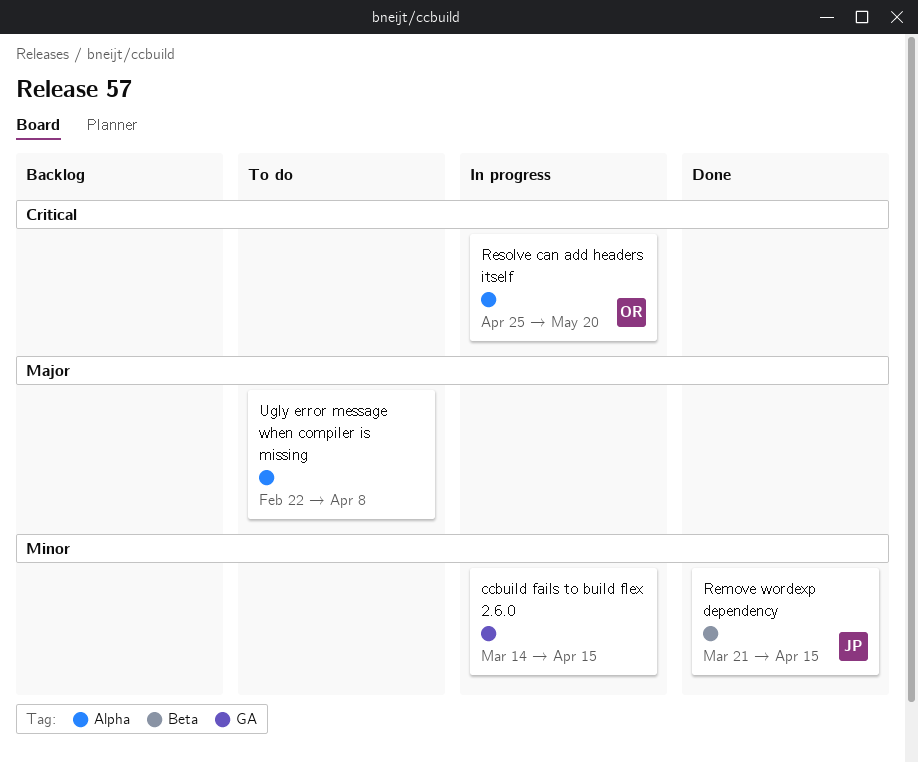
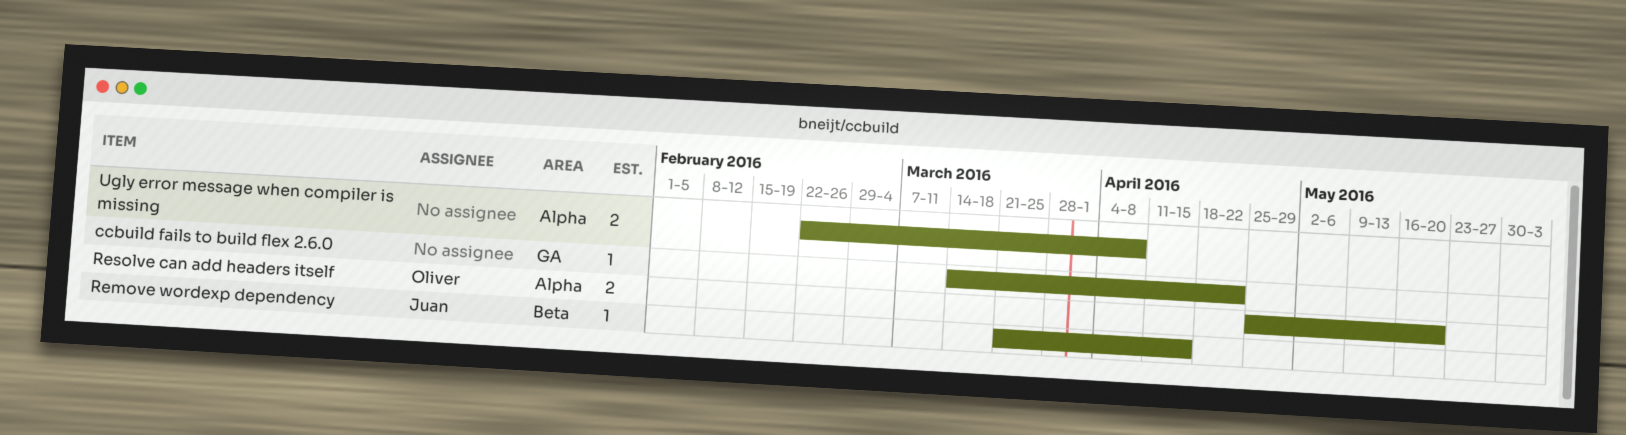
ccbuild fails to build flex 2.6.0, due: Apr 15 -> Apr 22

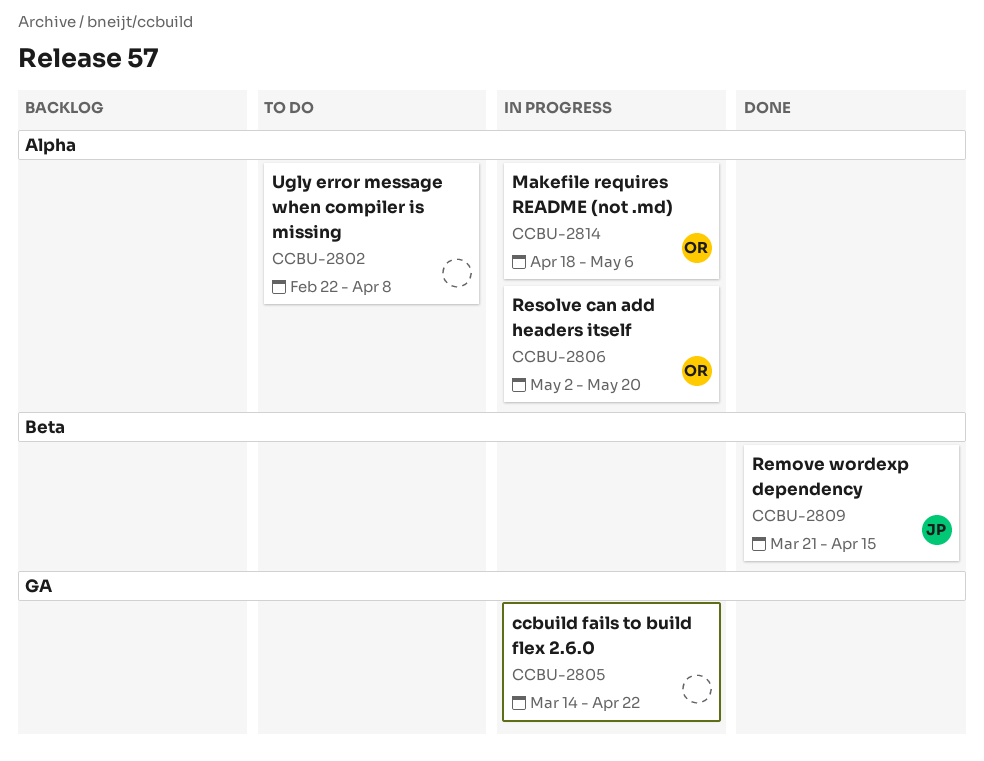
Makefile requires README (not .md): none -> present
Resolve can add headers itself, start: Apr 25 -> May 2

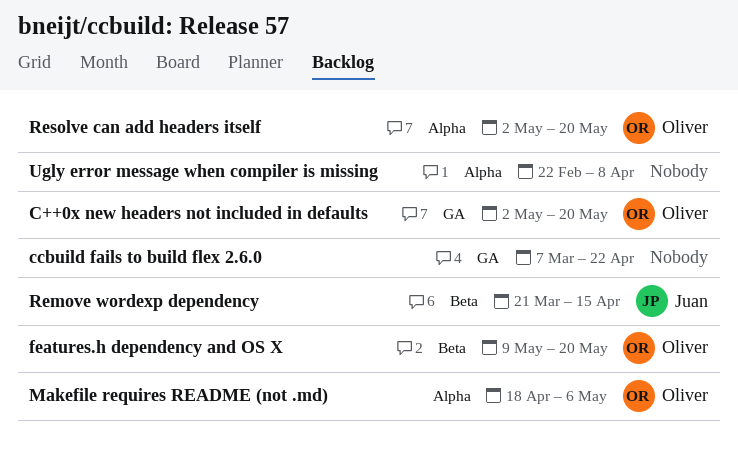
C++0x new headers not included in defaults: none -> present
ccbuild fails to build flex 2.6.0, start: Mar 14 -> Mar 7
features.h dependency and OS X: none -> present

